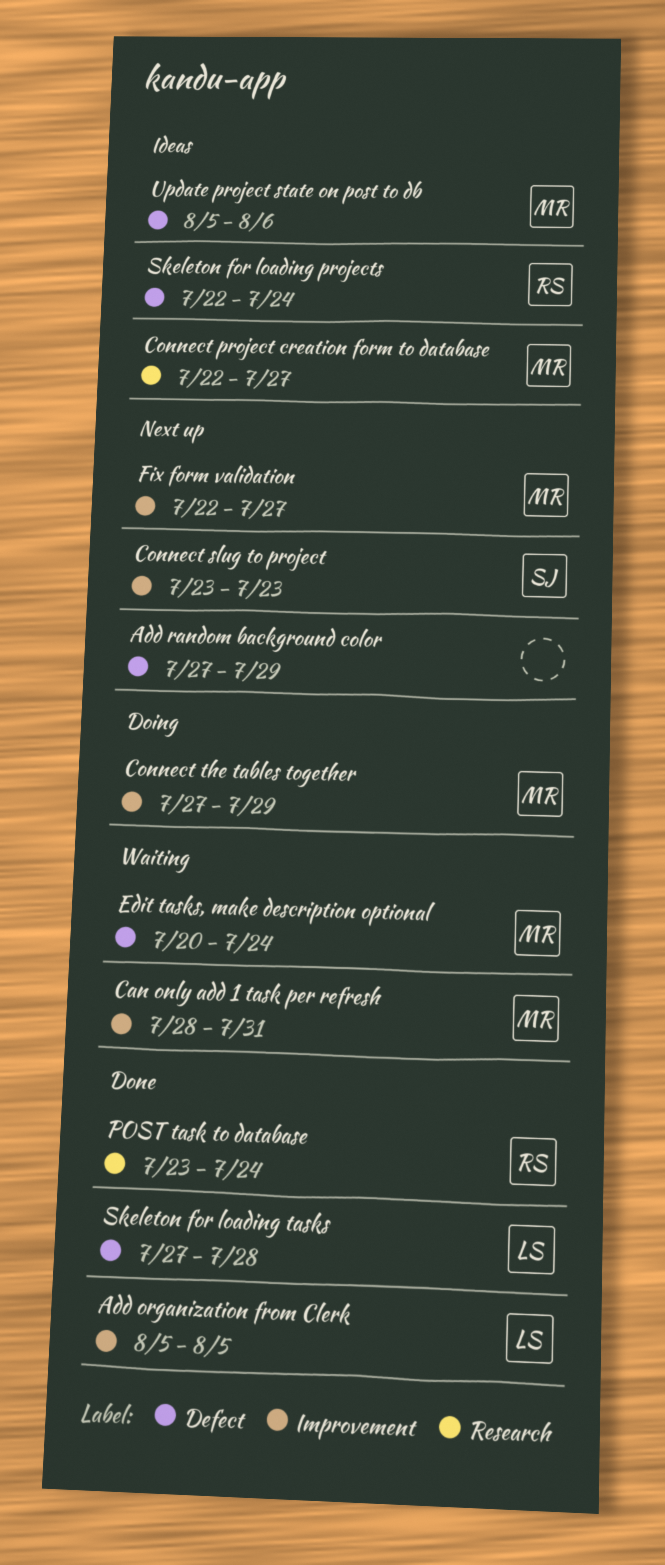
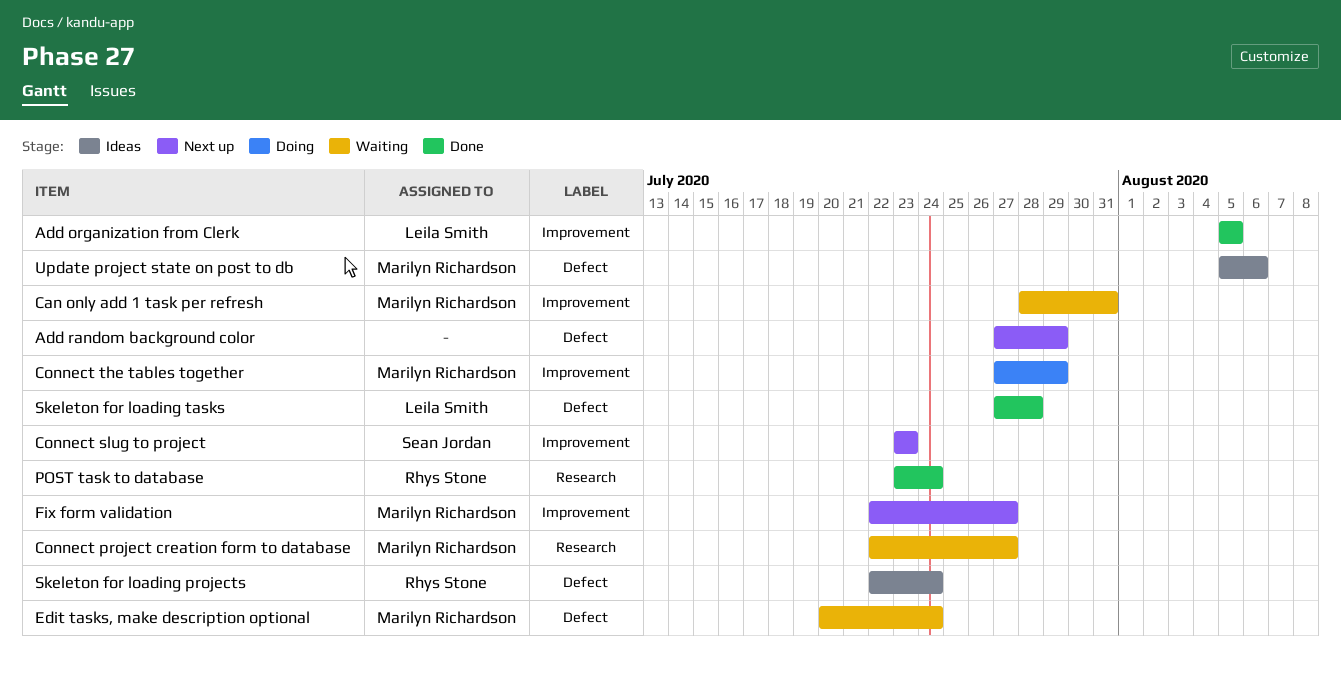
Connect project creation form to database, status: Ideas -> Waiting

